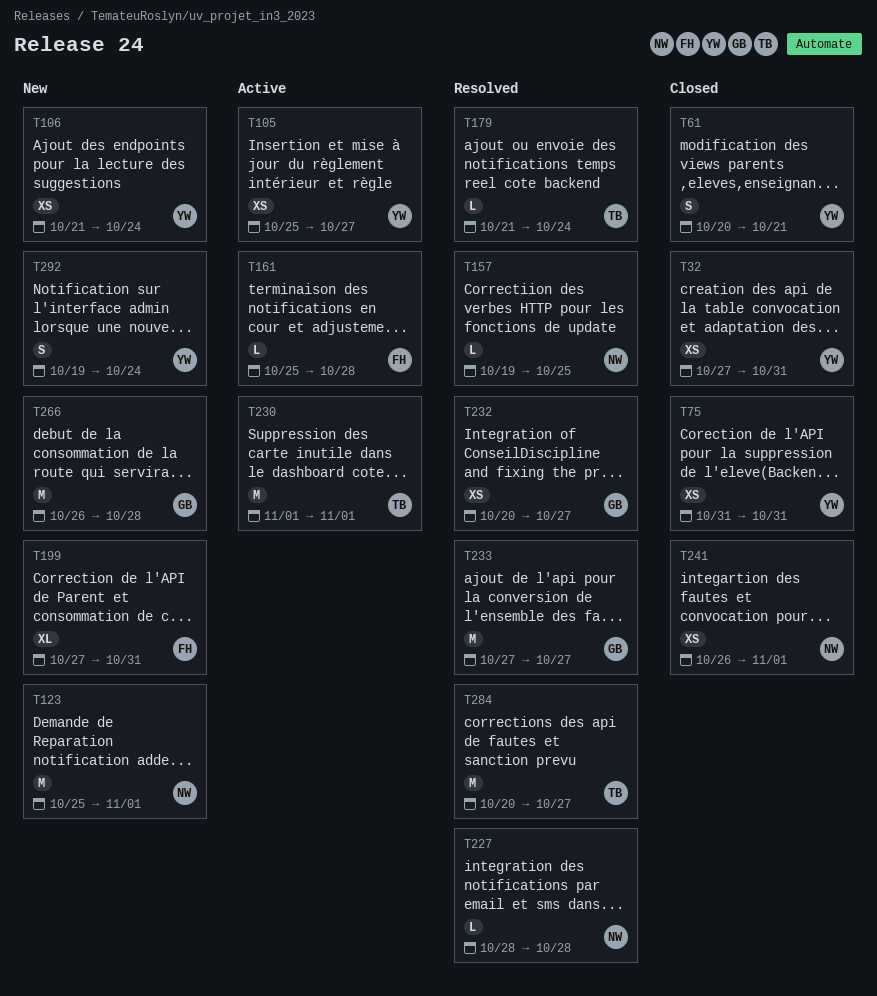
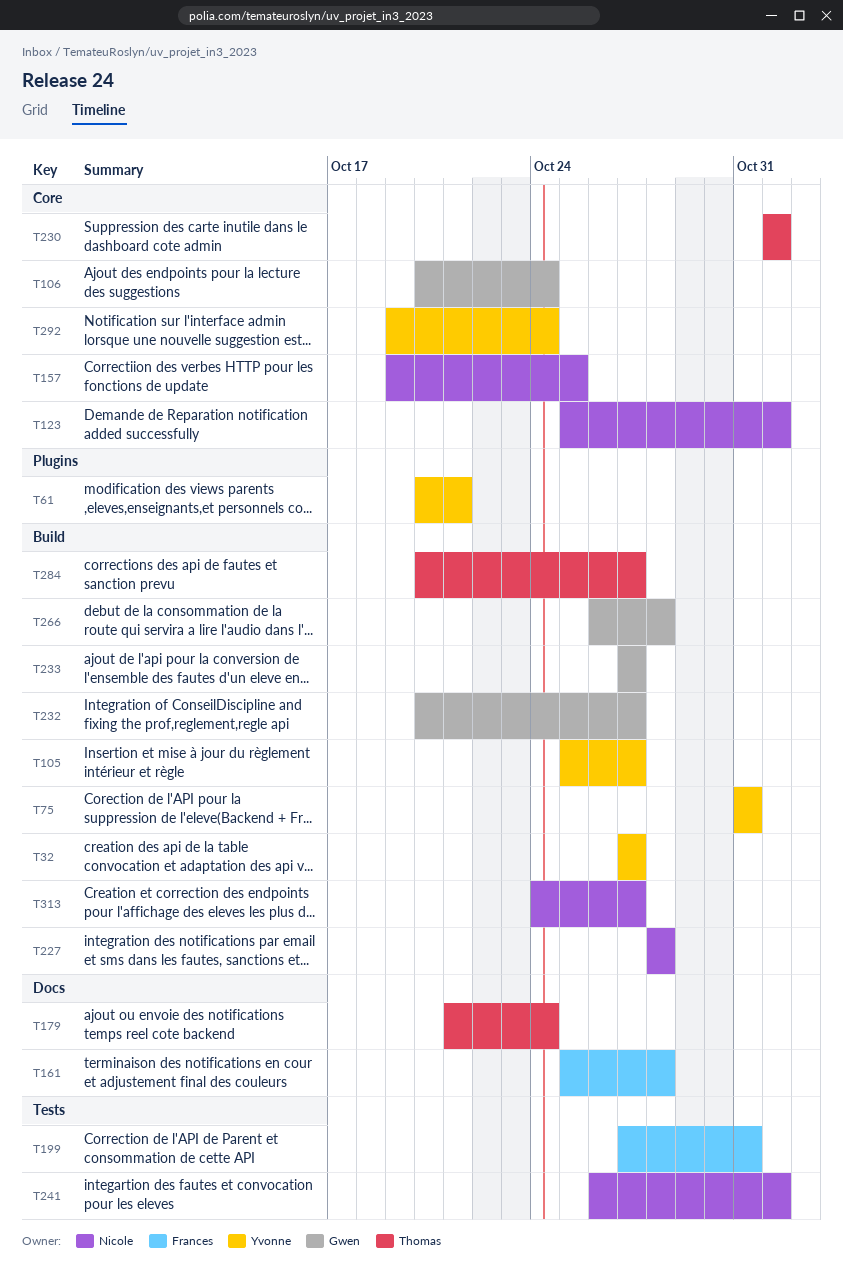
T32, due: Oct 31 -> Oct 27
T106, owner: Yvonne -> Gwen
T106, start: Oct 21 -> Oct 20
T313: none -> present

